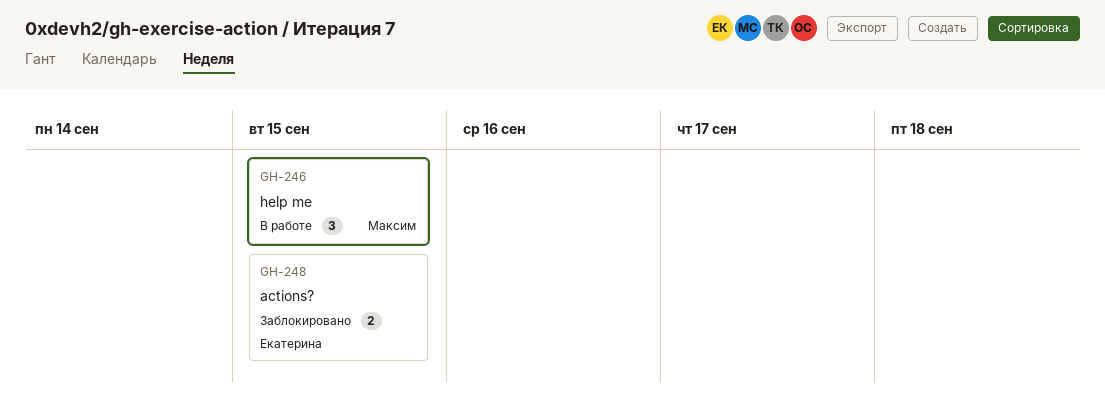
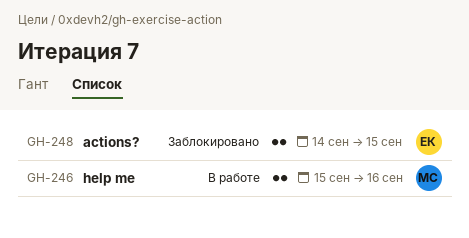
GH-246, estimate: 3 -> 2
GH-246, due: Sep 15 -> Sep 16

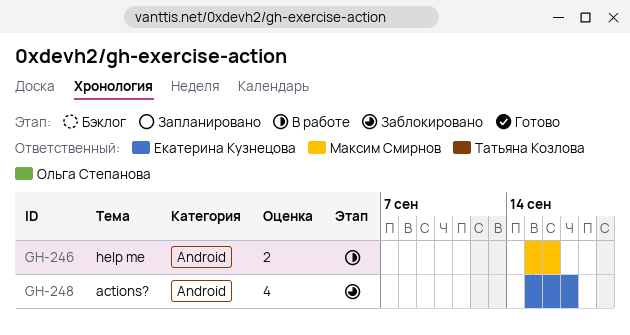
GH-248, estimate: 2 -> 4
GH-248, start: Sep 14 -> Sep 15
GH-248, due: Sep 15 -> Sep 17

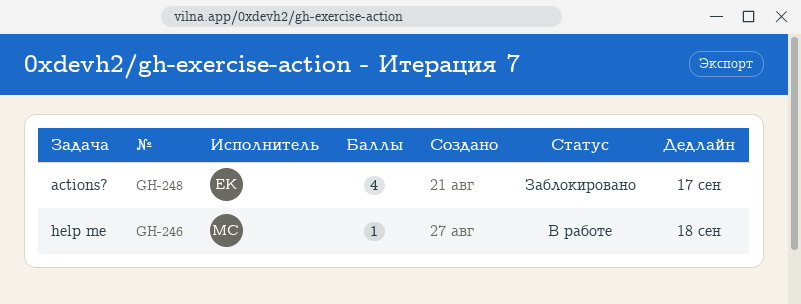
GH-246, estimate: 2 -> 1
GH-246, due: Sep 16 -> Sep 18

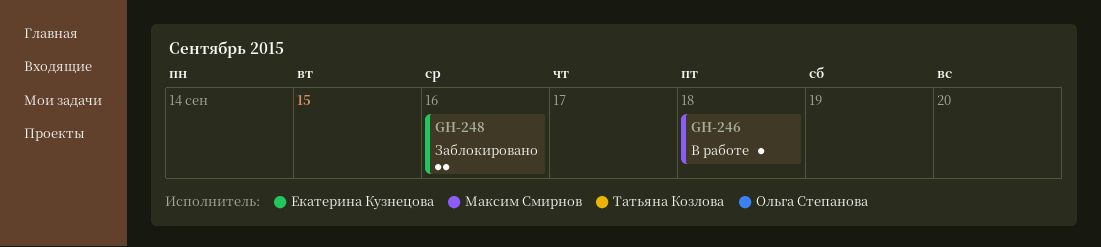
GH-248, estimate: 4 -> 2
GH-248, due: Sep 17 -> Sep 16

